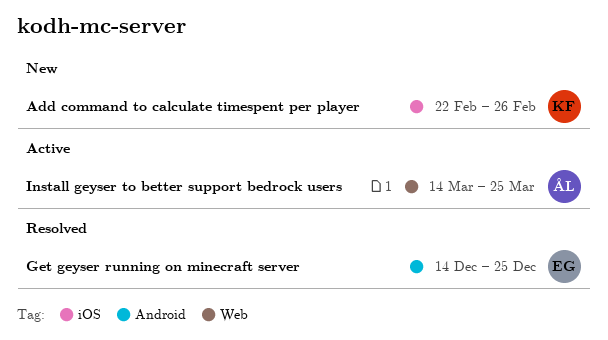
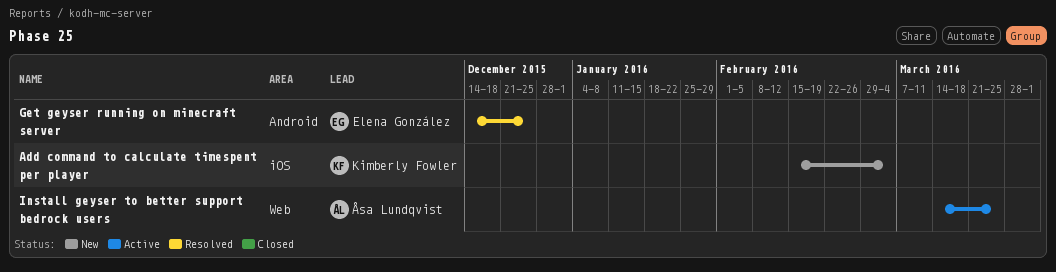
Add command to calculate timespent per player, start: Feb 22 -> Feb 15
Add command to calculate timespent per player, due: Feb 26 -> Mar 4

